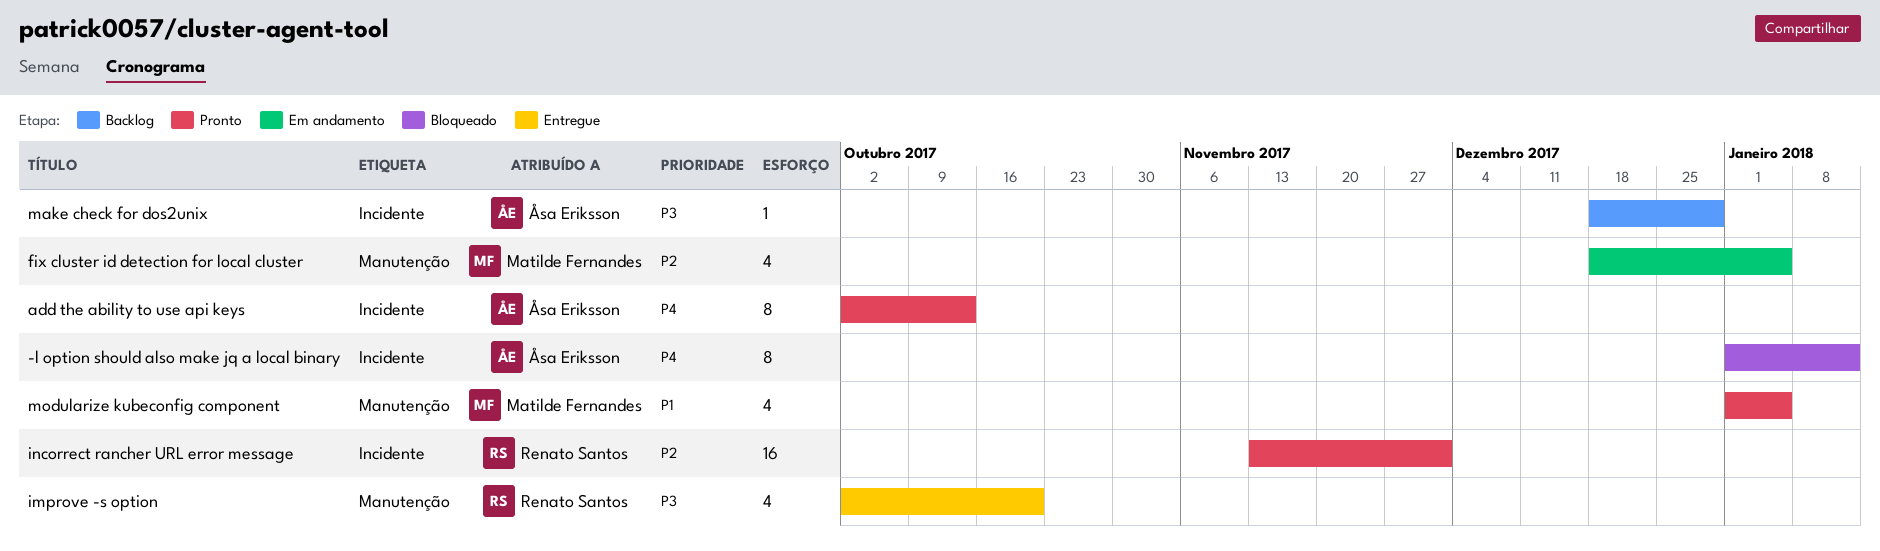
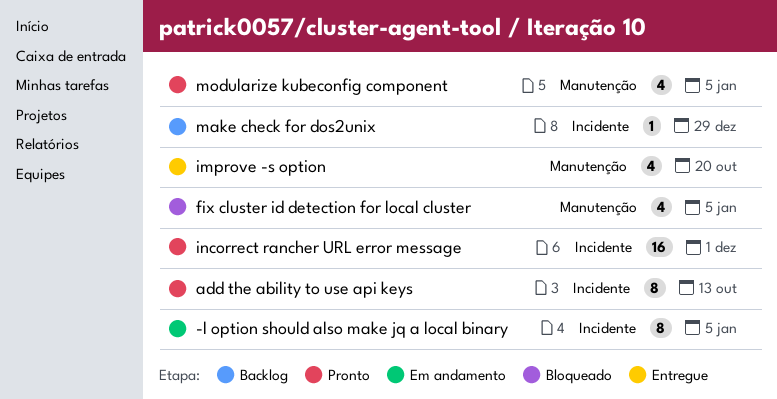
-l option should also make jq a local binary, status: Bloqueado -> Em andamento
-l option should also make jq a local binary, due: Jan 12 -> Jan 5
fix cluster id detection for local cluster, status: Em andamento -> Bloqueado

